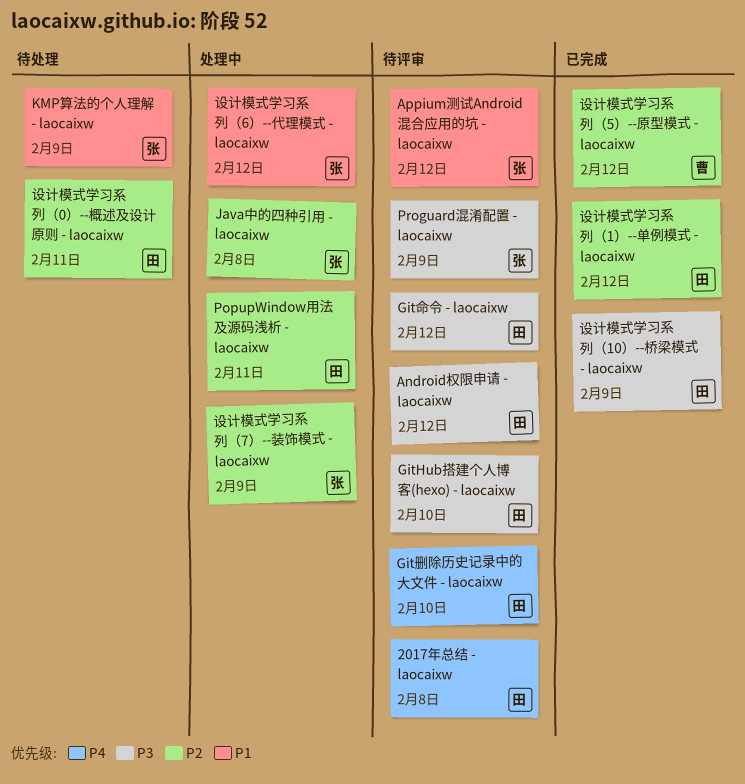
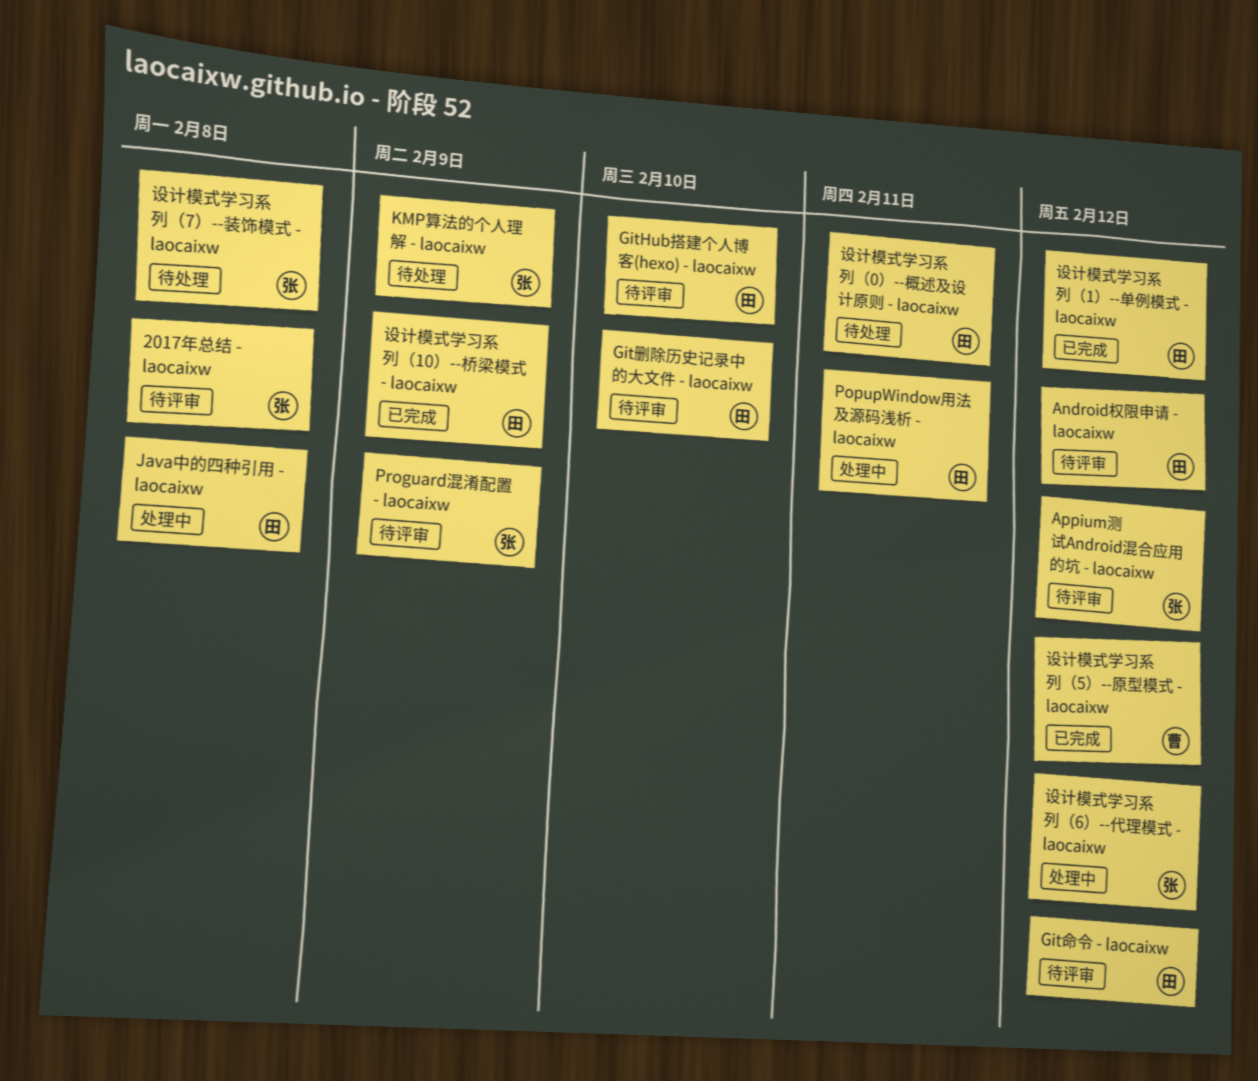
2017年总结 - laocaixw, owner: 田 -> 张
Java中的四种引用 - laocaixw, owner: 张 -> 田
设计模式学习系列（7）--装饰模式 - laocaixw, status: 处理中 -> 待处理
设计模式学习系列（7）--装饰模式 - laocaixw, due: Feb 9 -> Feb 8

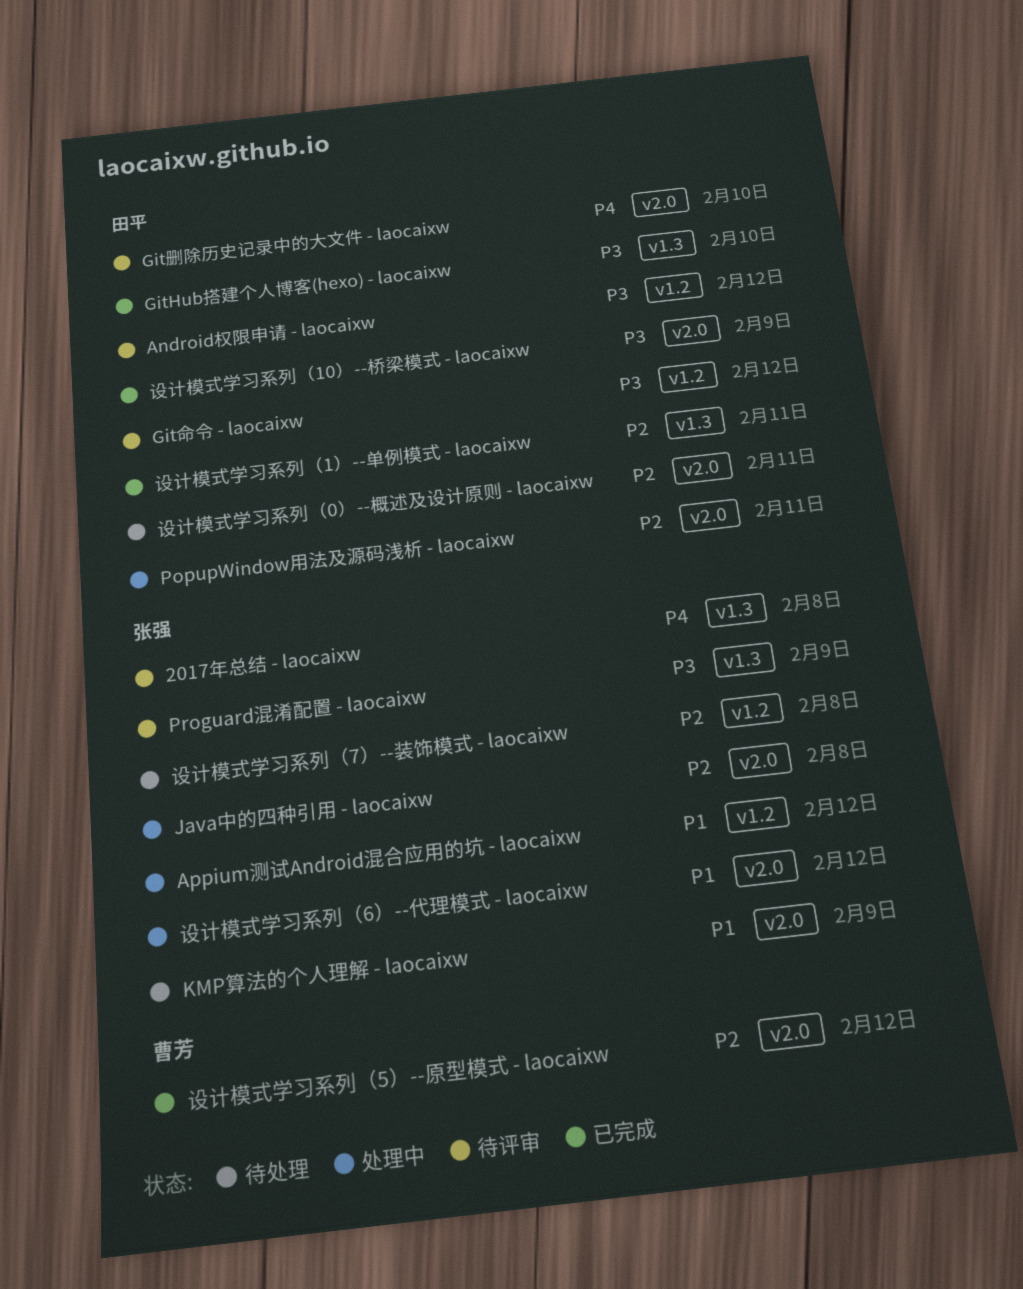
Appium测试Android混合应用的坑 - laocaixw, status: 待评审 -> 处理中
GitHub搭建个人博客(hexo) - laocaixw, status: 待评审 -> 已完成
Java中的四种引用 - laocaixw, owner: 田平 -> 张强
设计模式学习系列（1）--单例模式 - laocaixw, due: Feb 12 -> Feb 11

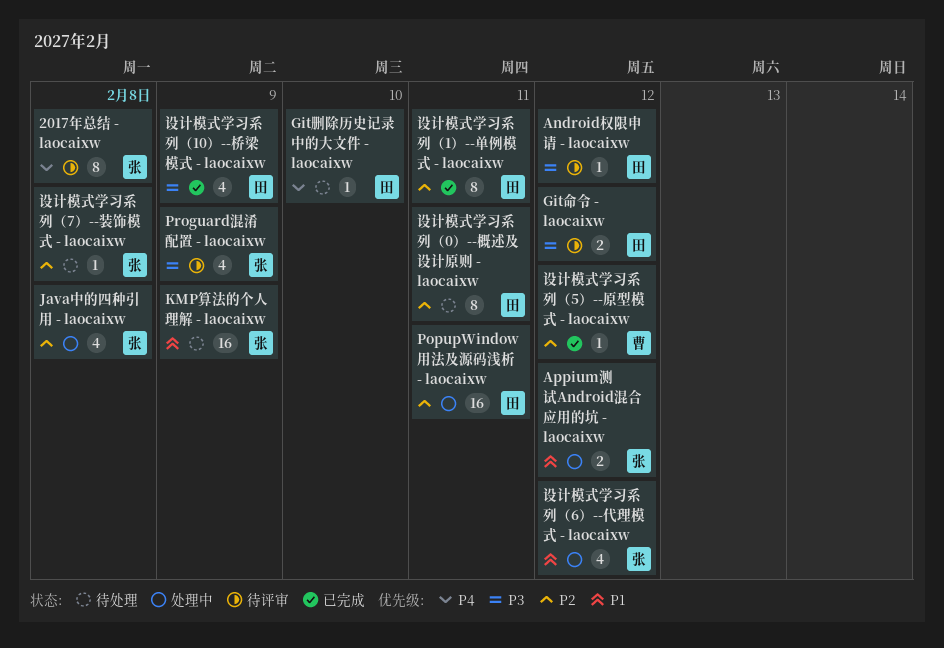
GitHub搭建个人博客(hexo) - laocaixw: present -> none
Git删除历史记录中的大文件 - laocaixw, status: 待评审 -> 待处理

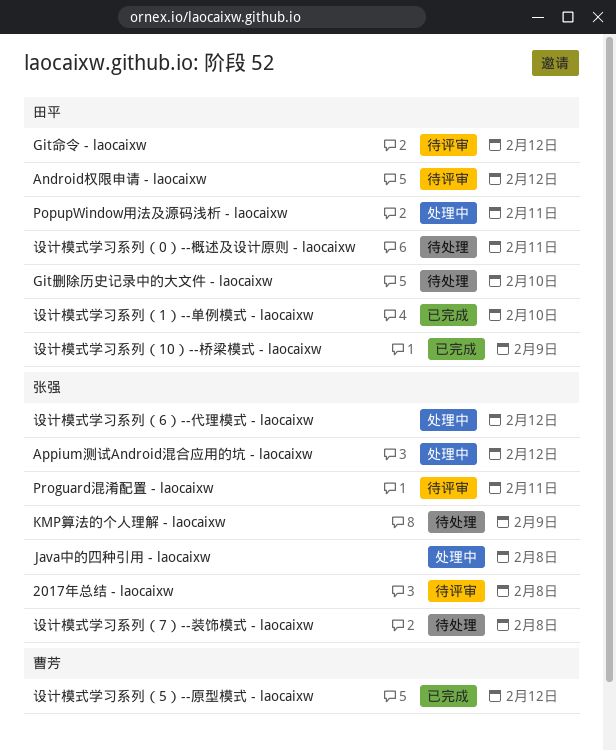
Proguard混淆配置 - laocaixw, due: Feb 9 -> Feb 11
设计模式学习系列（1）--单例模式 - laocaixw, due: Feb 11 -> Feb 10

